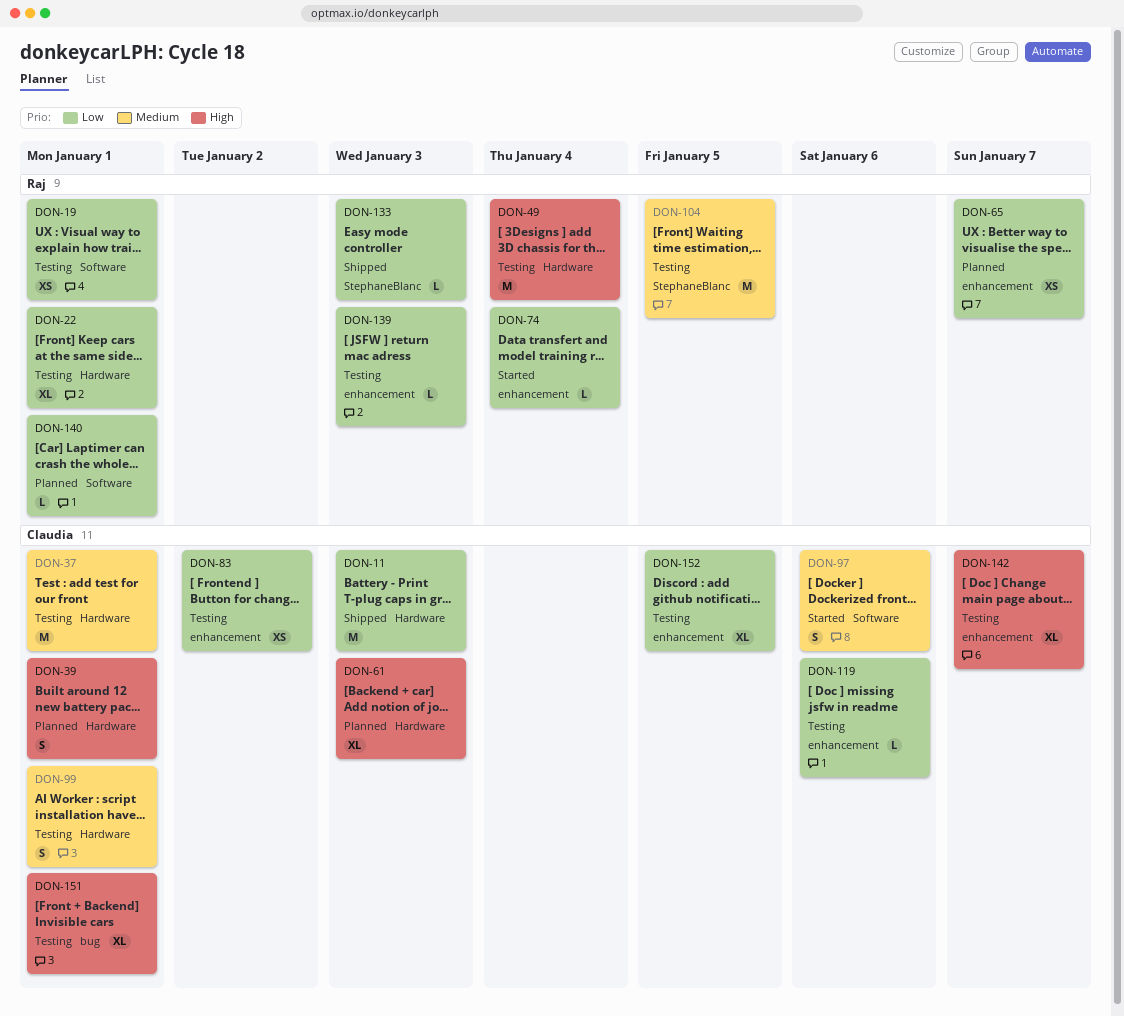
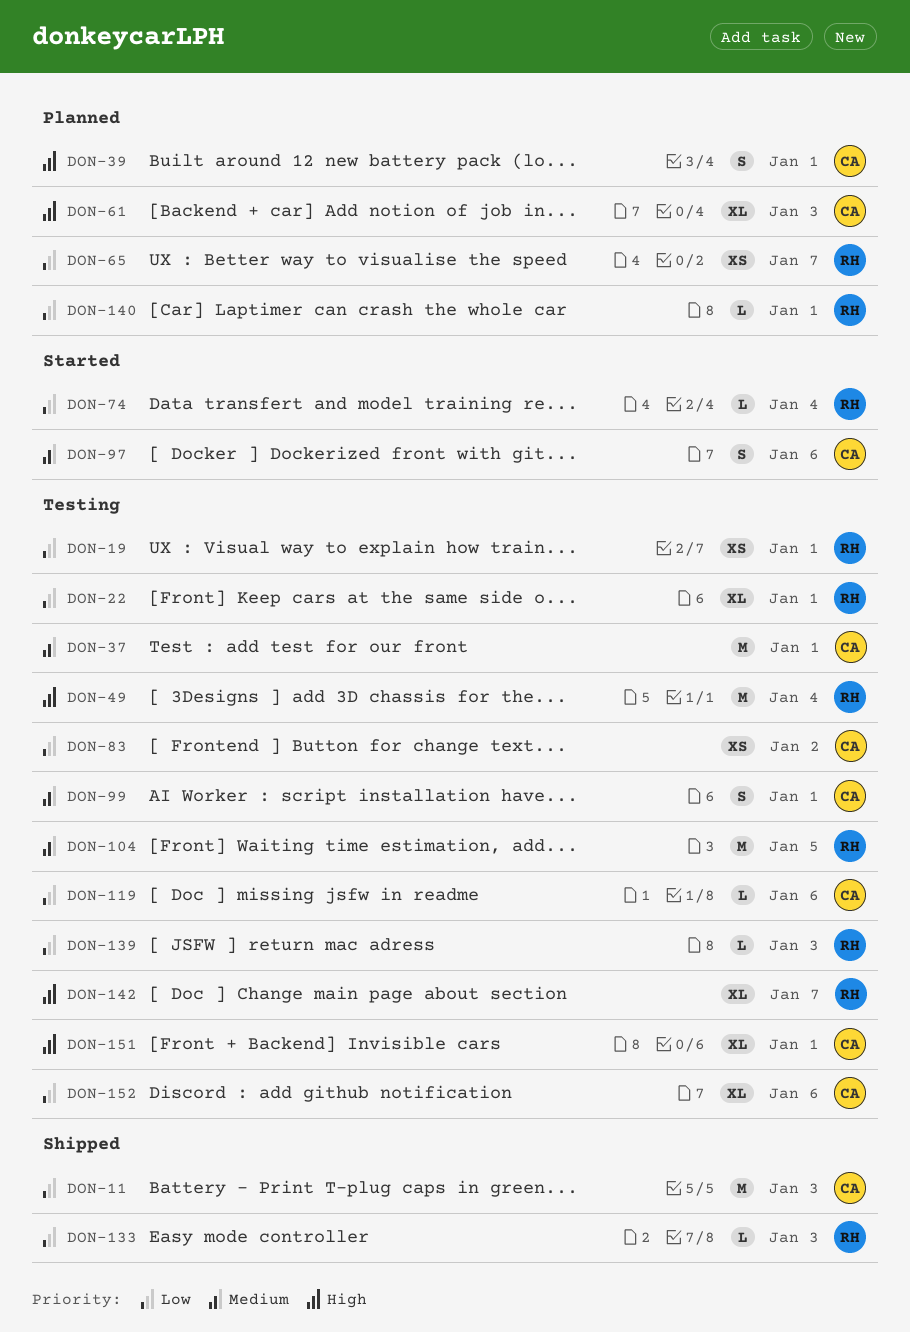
DON-142, owner: Claudia -> Raj
DON-152, due: Jan 5 -> Jan 6

